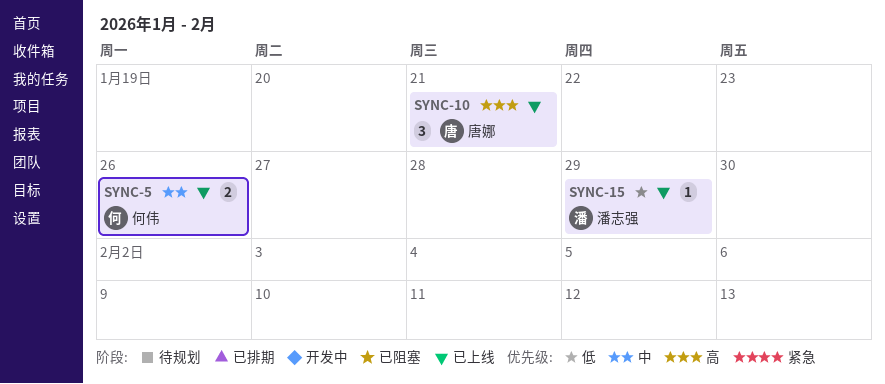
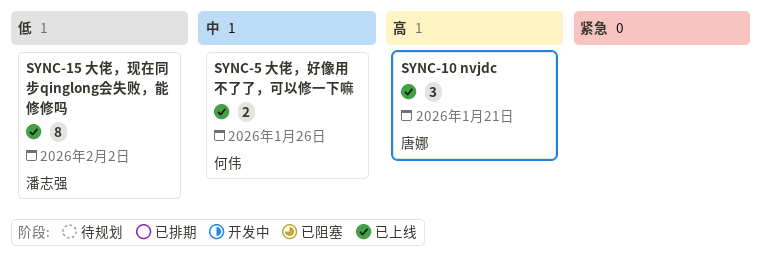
SYNC-15, estimate: 1 -> 8
SYNC-15, due: Jan 29 -> Feb 2

